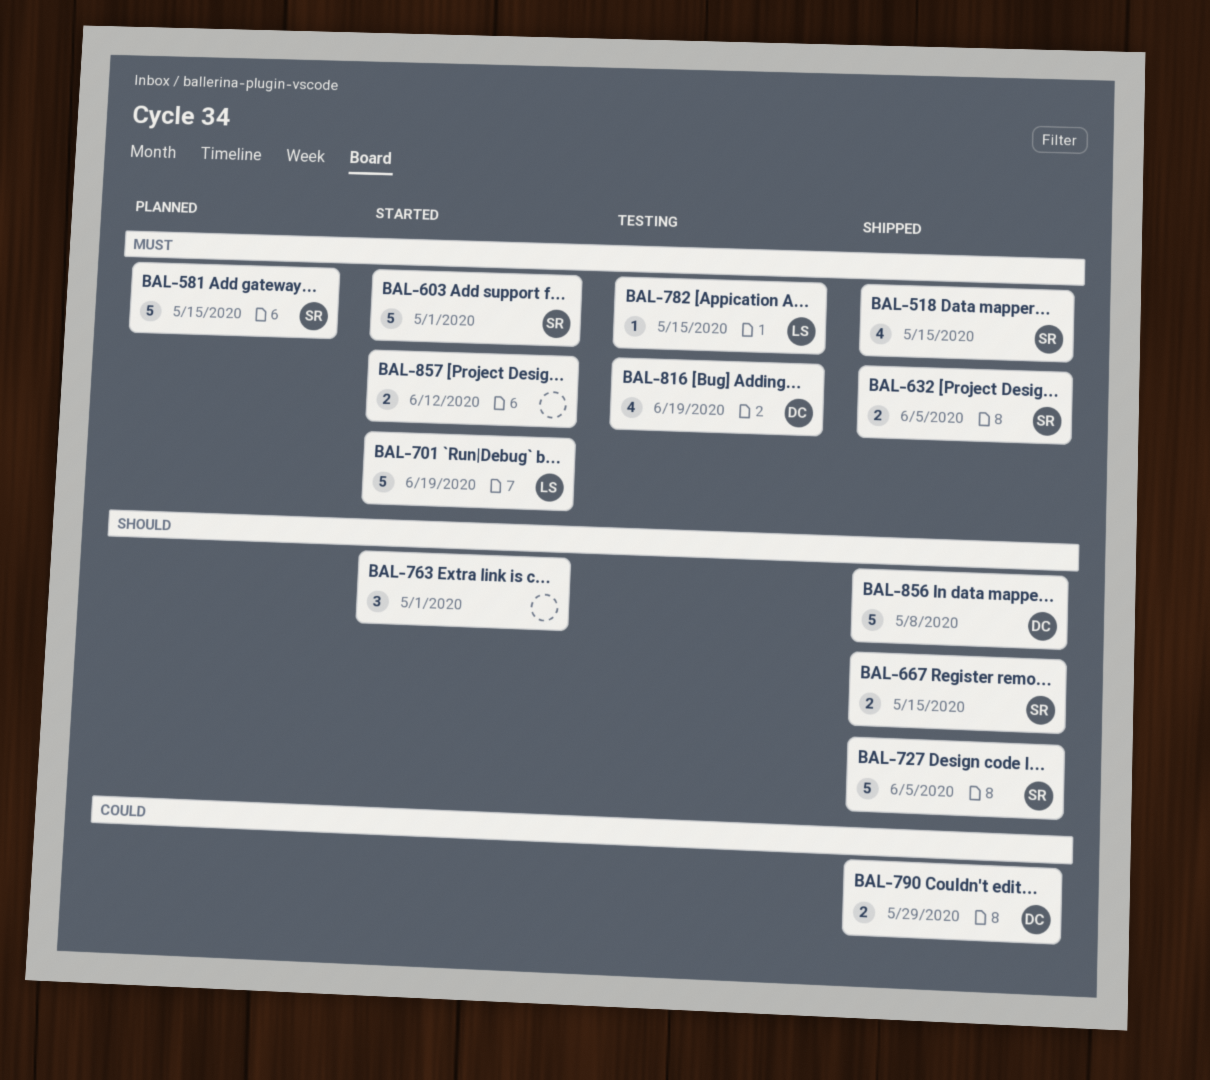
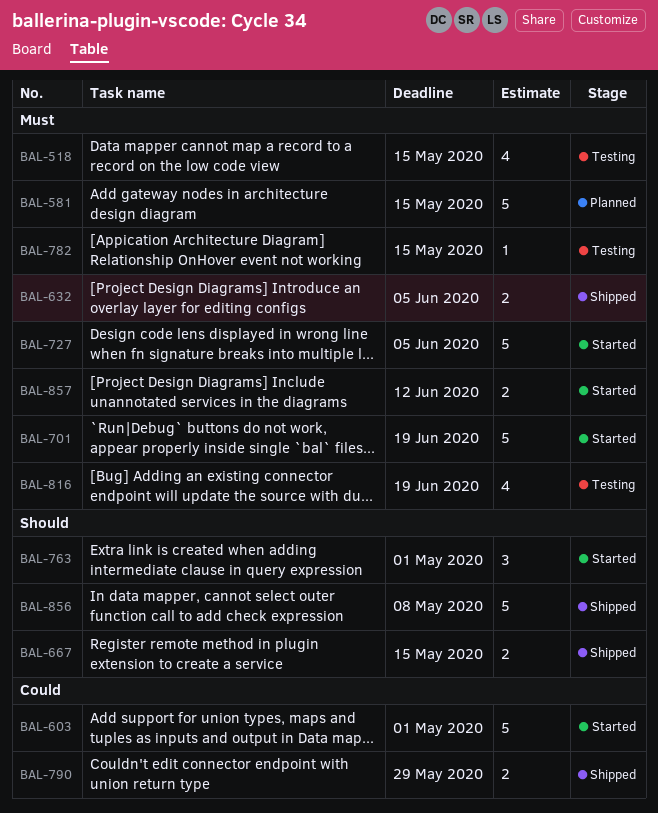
BAL-518, status: Shipped -> Testing
BAL-603, priority: Must -> Could
BAL-727, status: Shipped -> Started
BAL-727, priority: Should -> Must

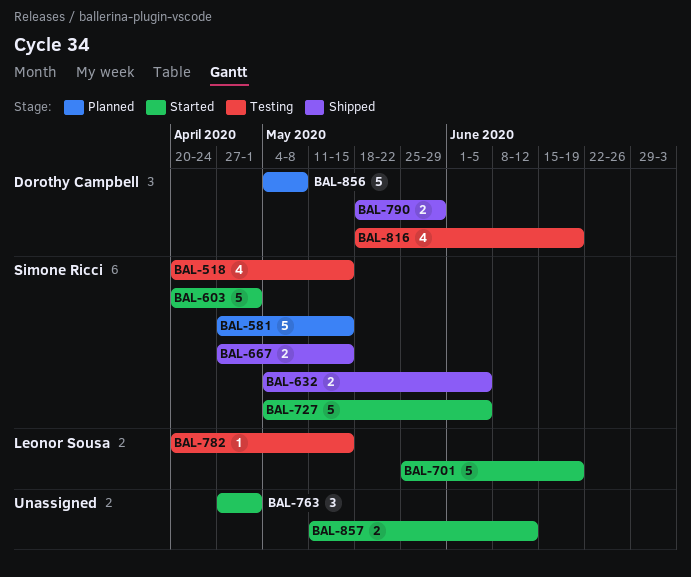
BAL-856, status: Shipped -> Planned

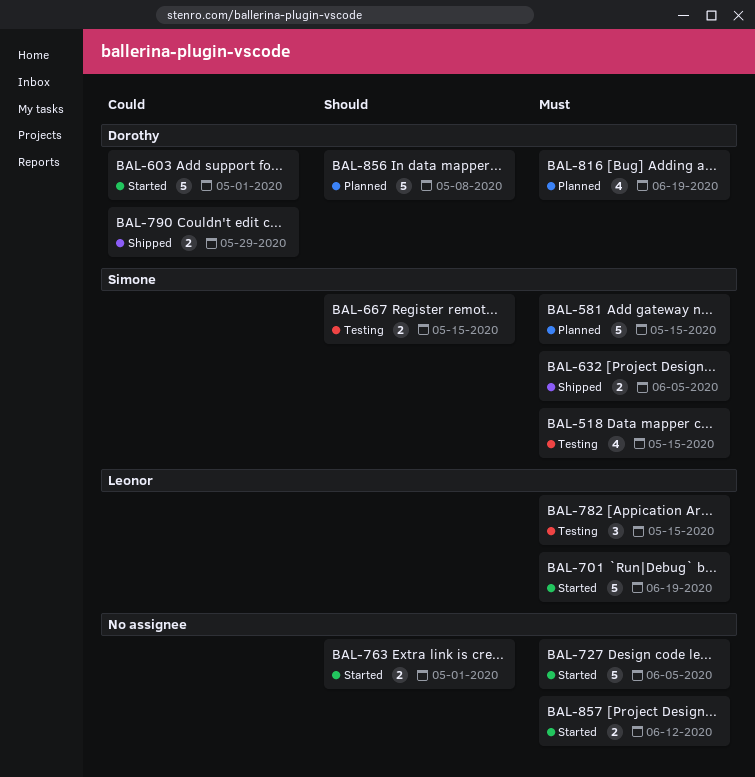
BAL-603, owner: Simone Ricci -> Dorothy Campbell
BAL-667, status: Shipped -> Testing
BAL-727, owner: Simone Ricci -> none
BAL-763, estimate: 3 -> 2
BAL-782, estimate: 1 -> 3
BAL-816, status: Testing -> Planned

